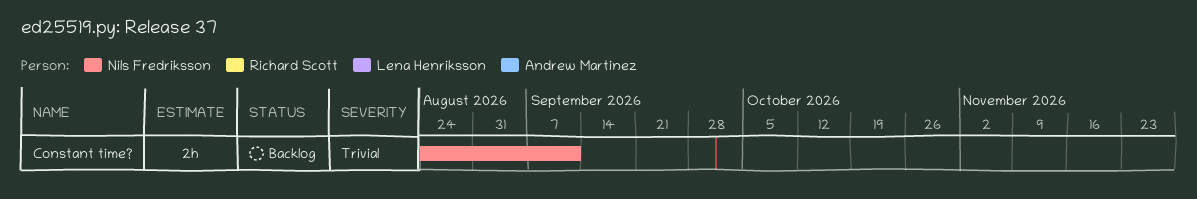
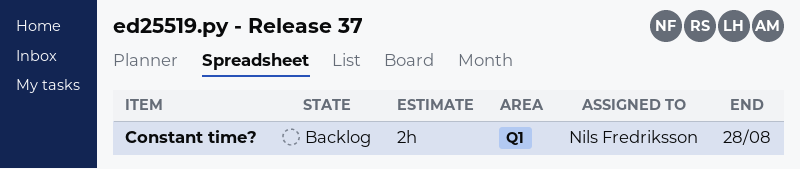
Constant time?, due: Sep 11 -> Aug 28

